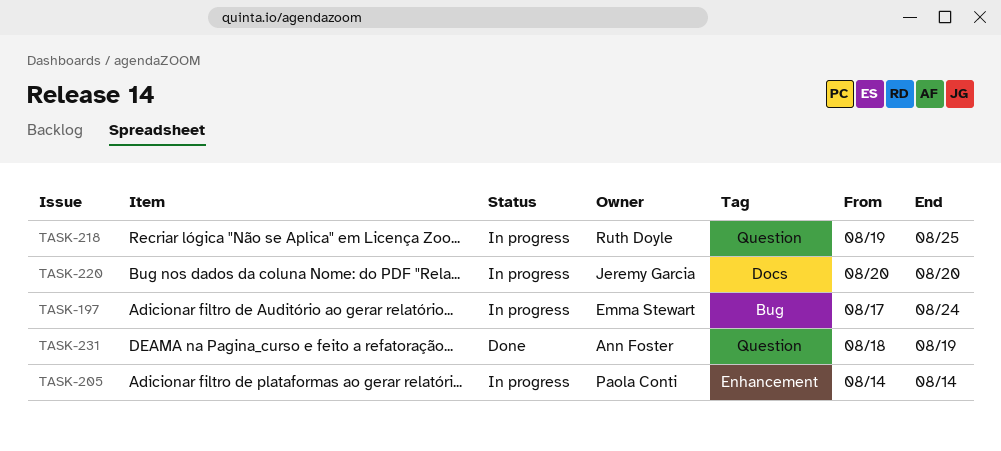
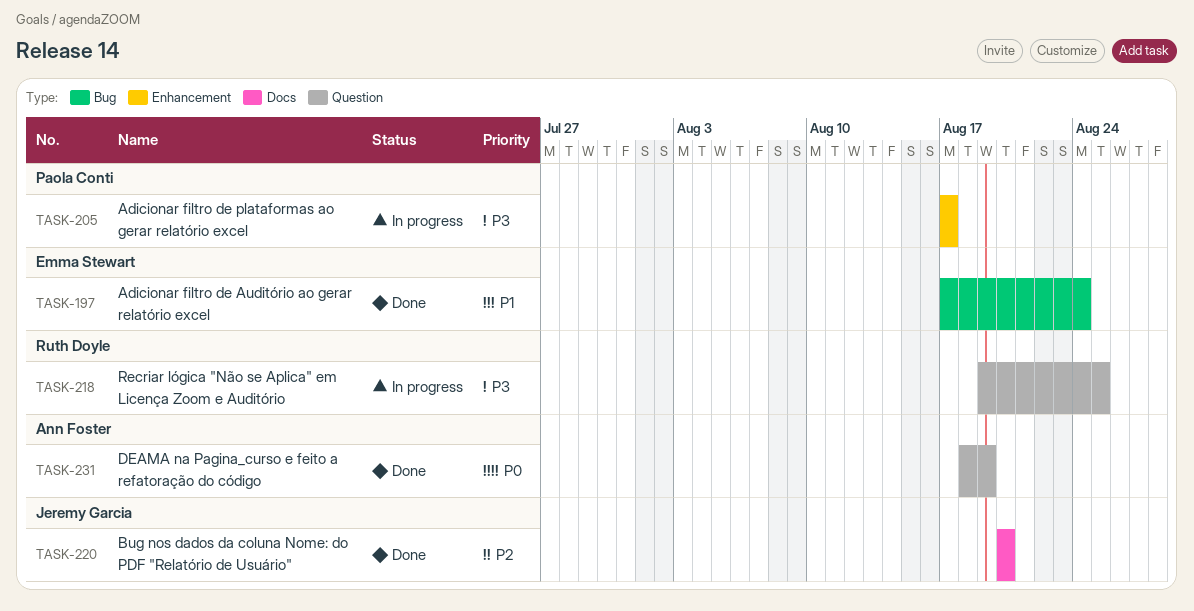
TASK-197, status: In progress -> Done
TASK-205, start: Aug 14 -> Aug 17
TASK-205, due: Aug 14 -> Aug 17
TASK-220, status: In progress -> Done

